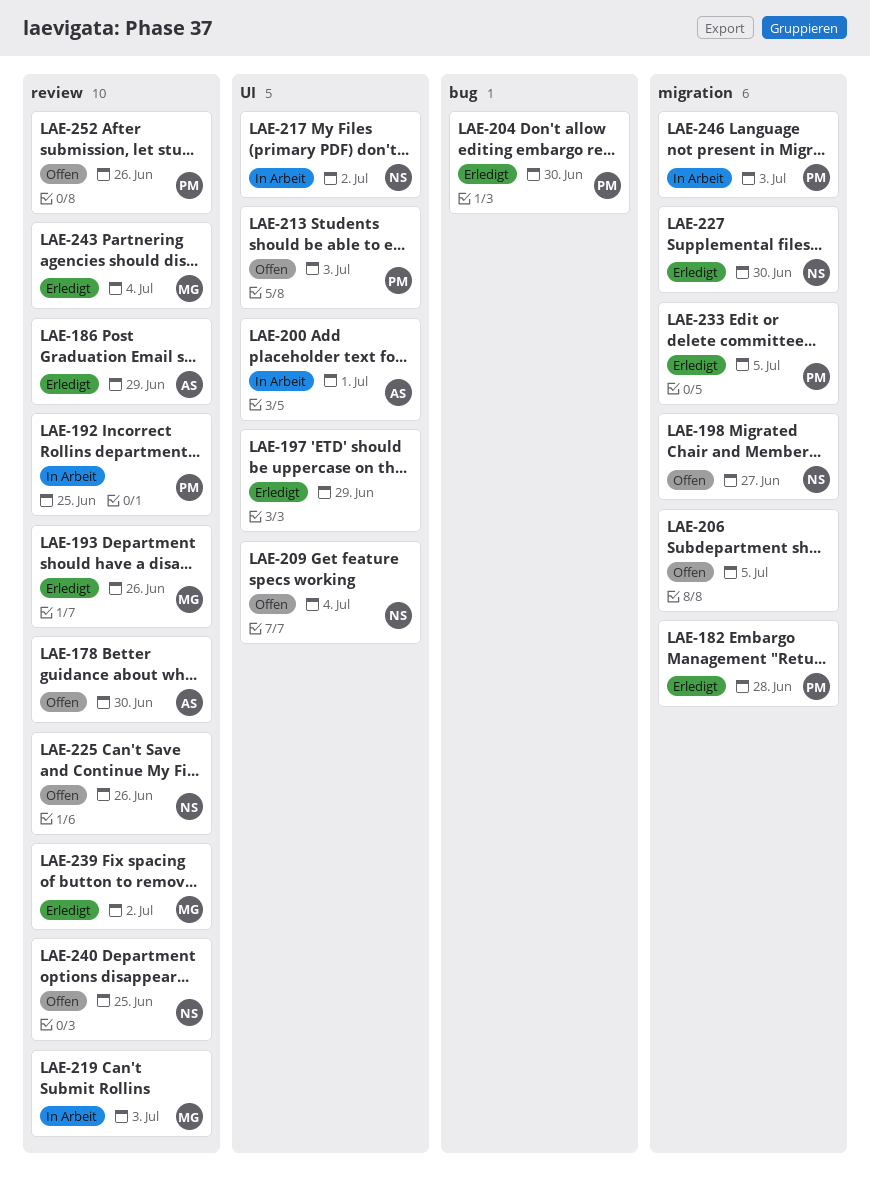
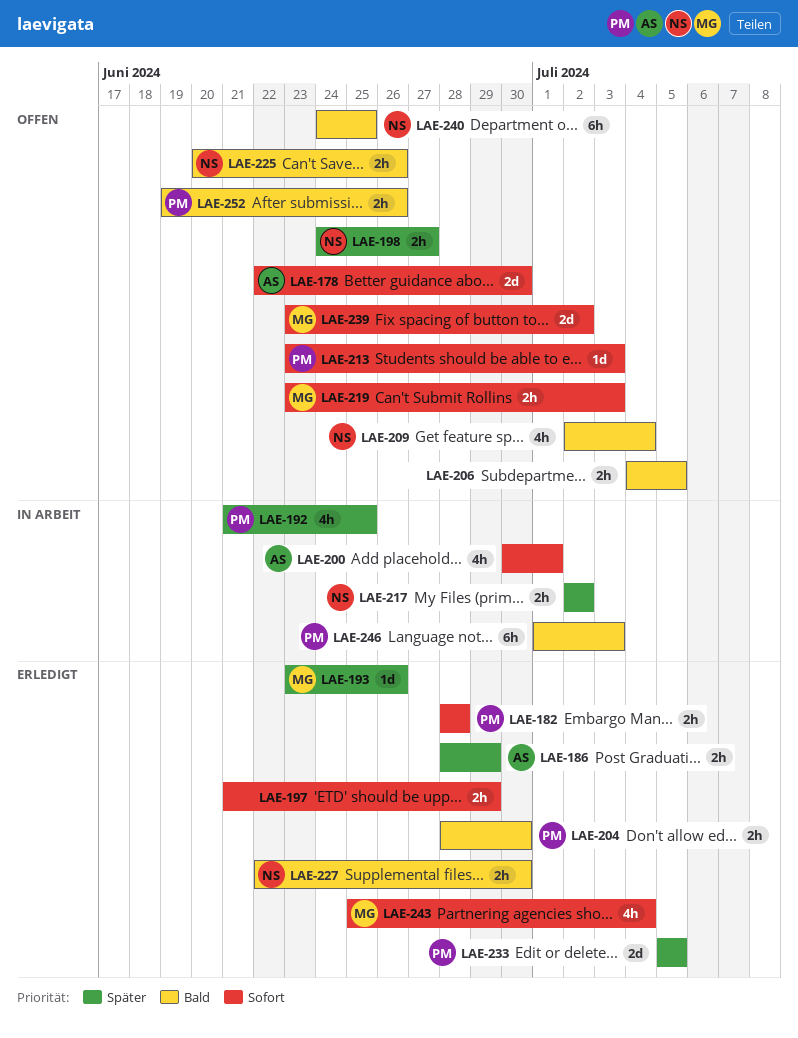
LAE-219, status: In Arbeit -> Offen
LAE-239, status: Erledigt -> Offen

